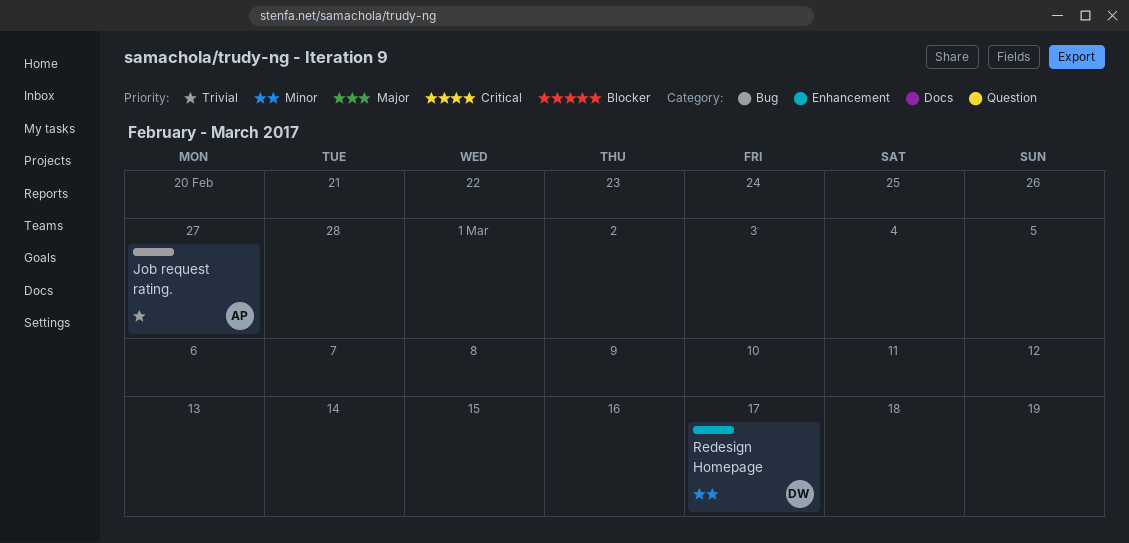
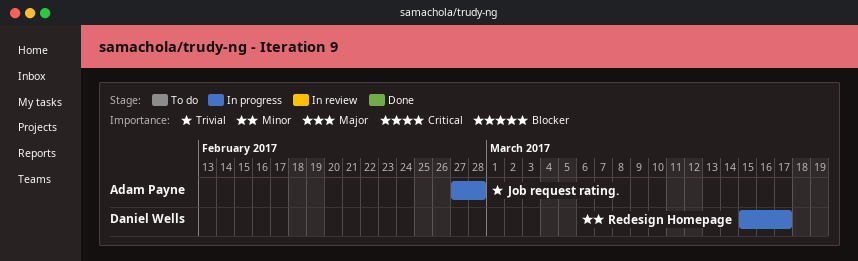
Job request rating., due: Feb 27 -> Feb 28

